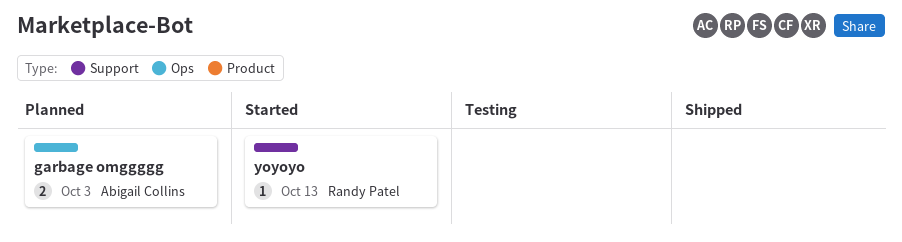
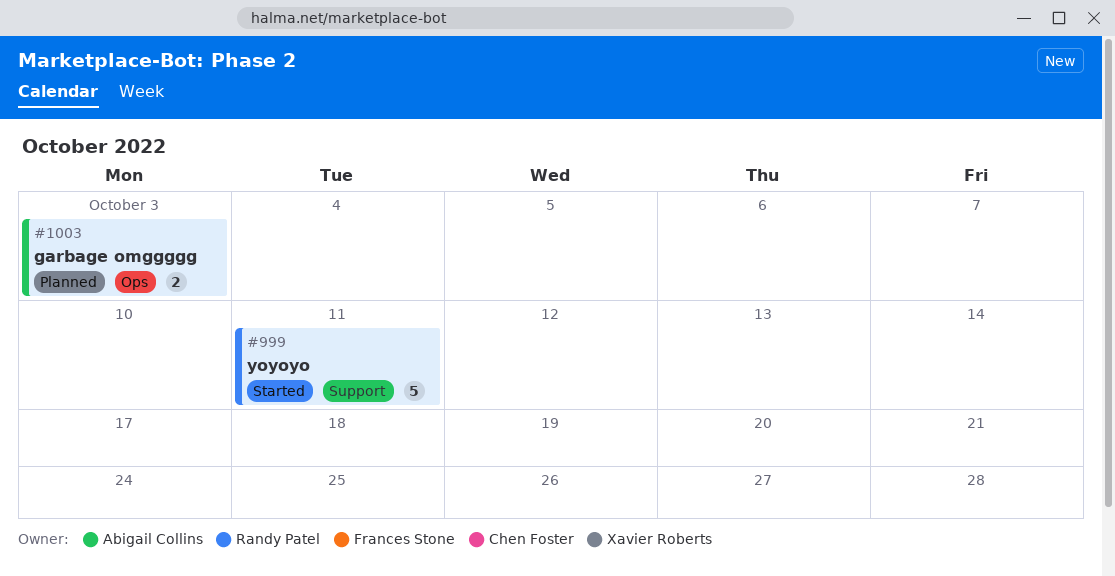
yoyoyo, estimate: 1 -> 5
yoyoyo, due: Oct 13 -> Oct 11

